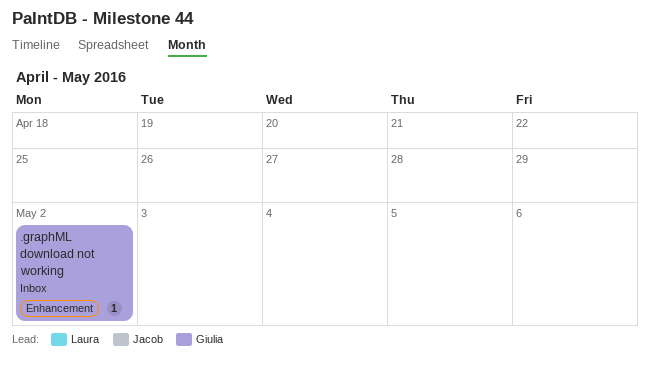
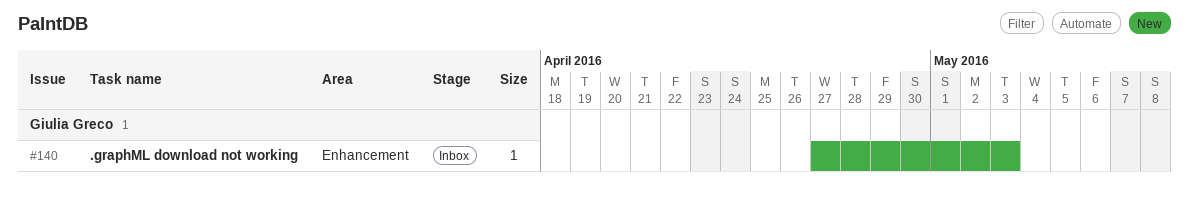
.graphML download not working, due: May 2 -> May 3

